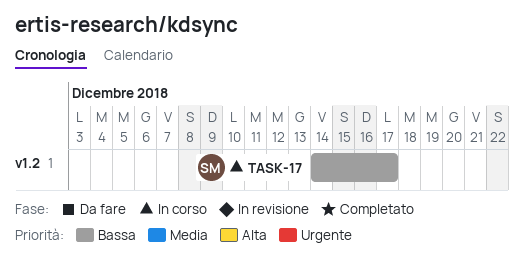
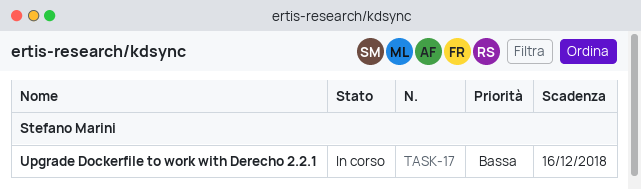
TASK-17, due: Dec 17 -> Dec 16

